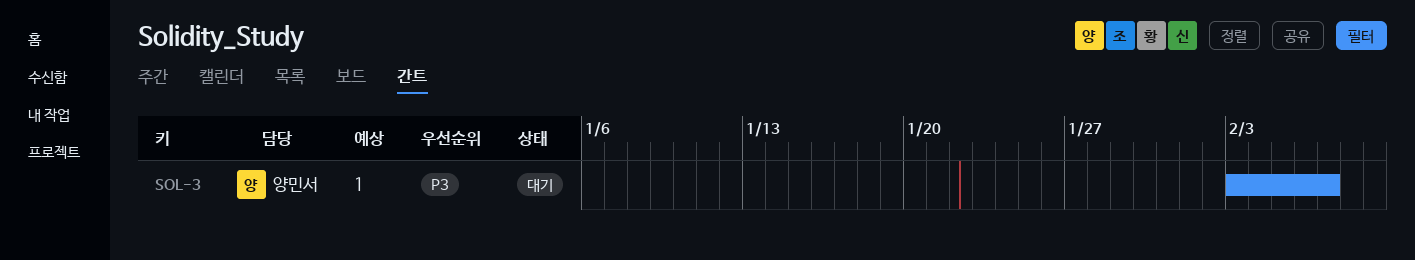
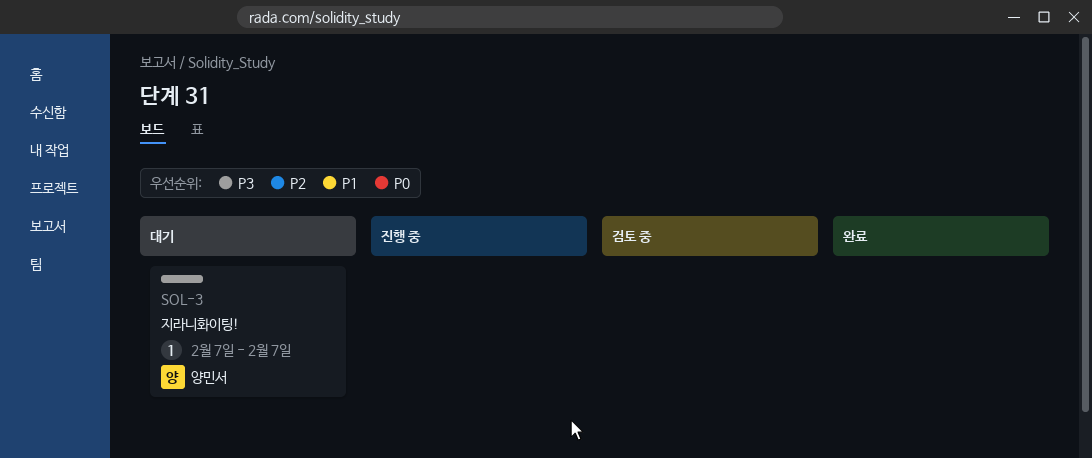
SOL-3, start: Feb 3 -> Feb 7

